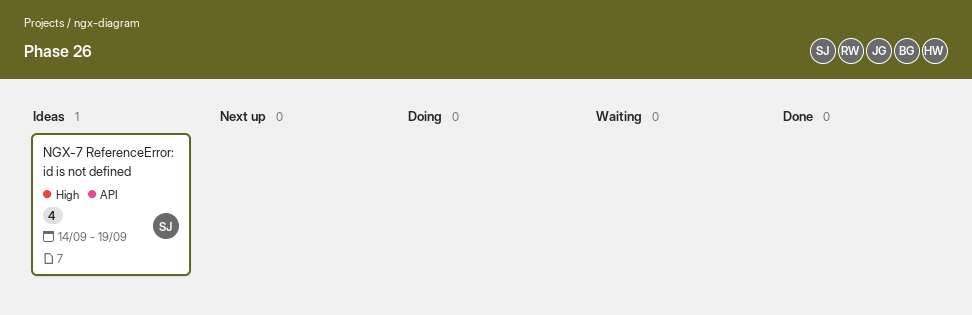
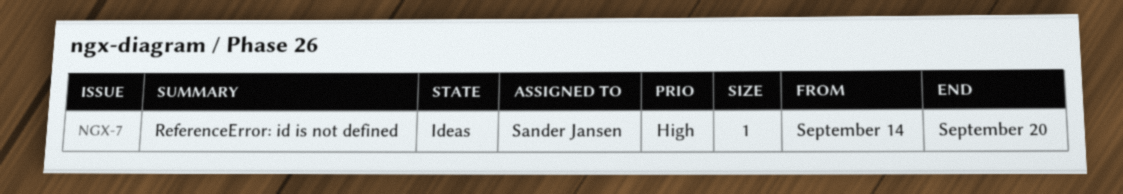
NGX-7, estimate: 4 -> 1
NGX-7, due: Sep 19 -> Sep 20

